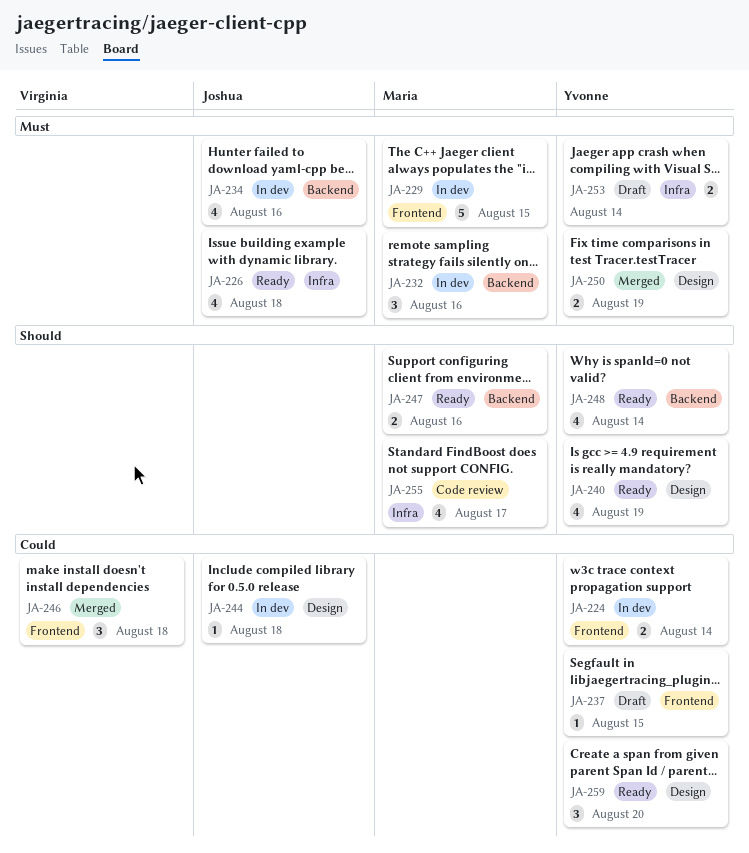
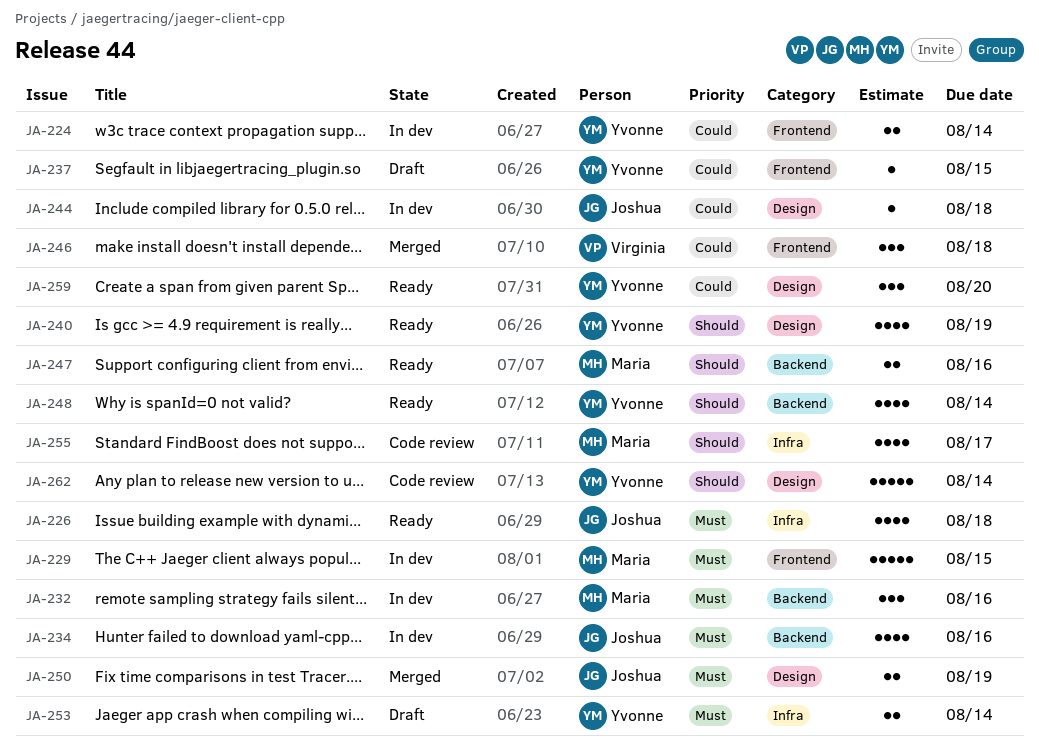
JA-250, owner: Yvonne -> Joshua
JA-262: none -> present

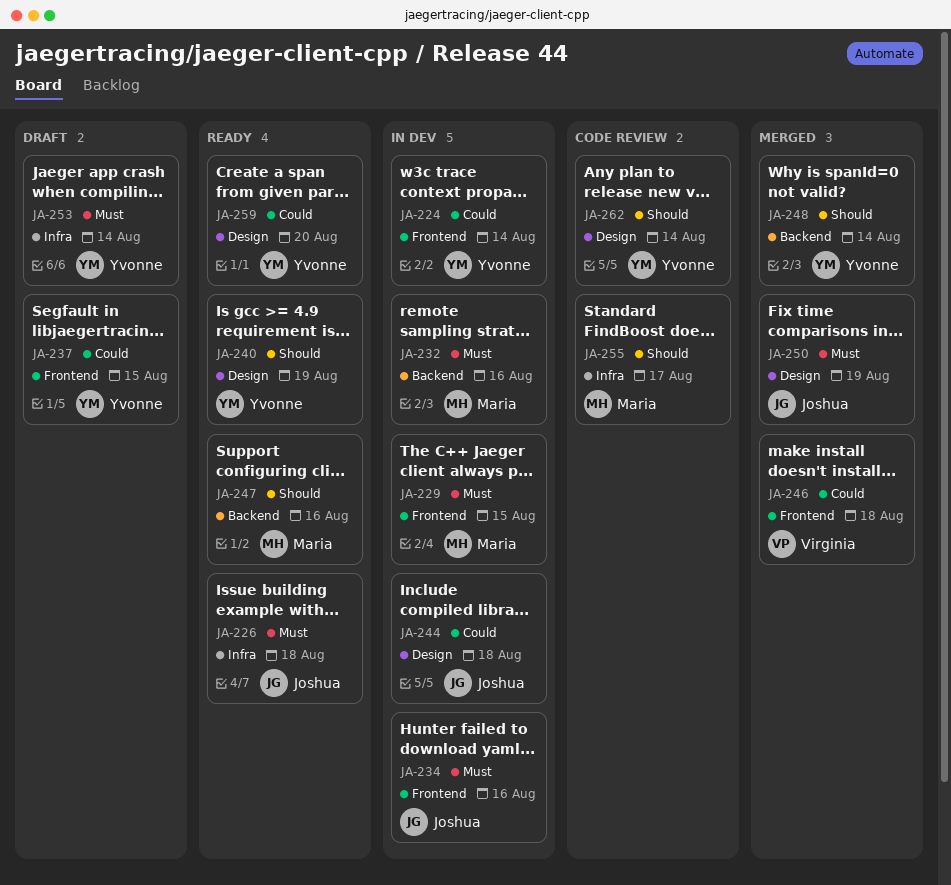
JA-234, label: Backend -> Frontend
JA-248, status: Ready -> Merged

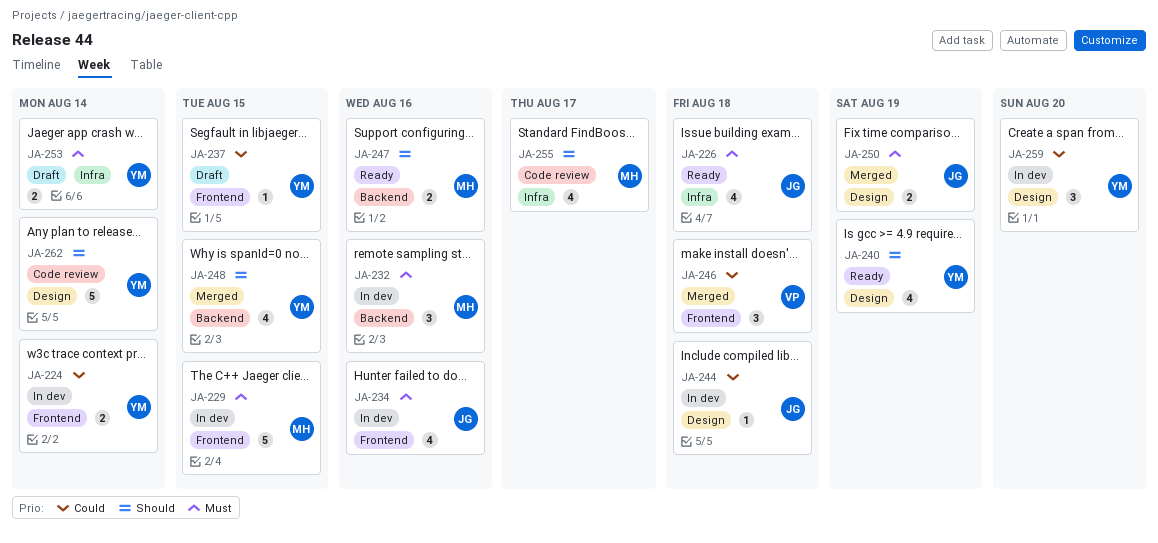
JA-248, due: Aug 14 -> Aug 15
JA-259, status: Ready -> In dev

